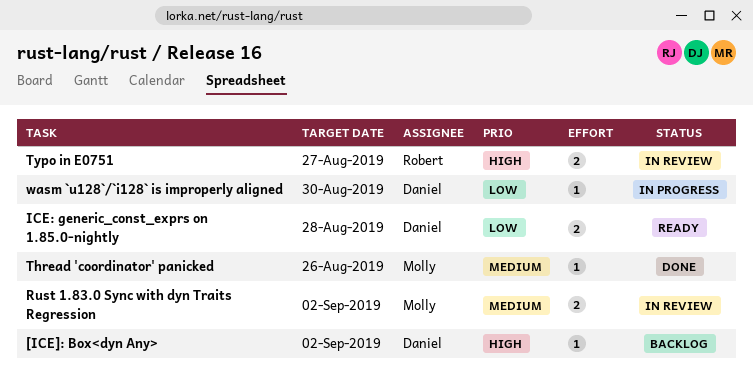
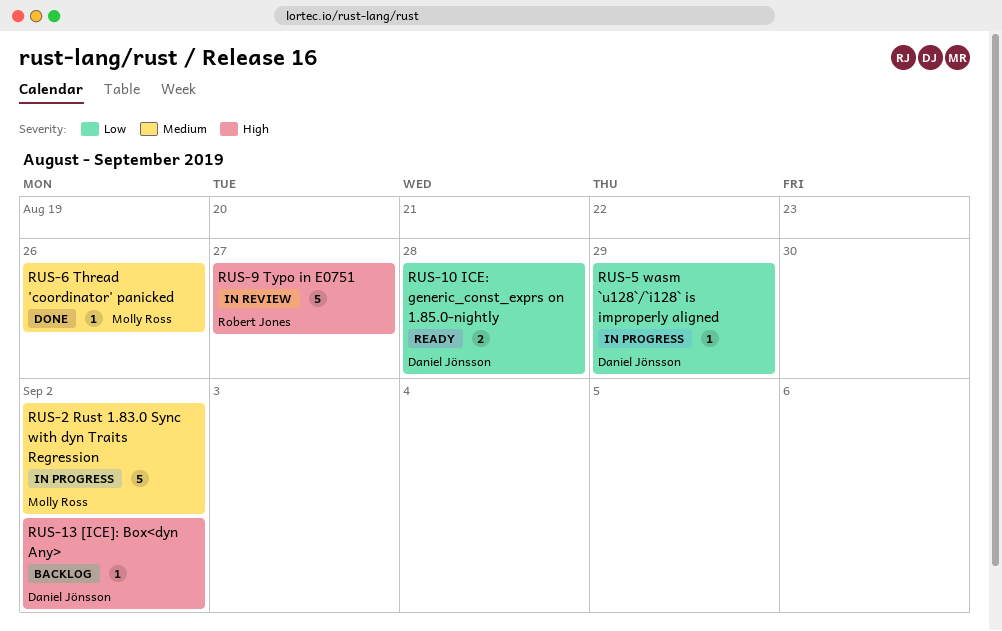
Rust 1.83.0 Sync with dyn Traits Regression, status: In review -> In progress
Rust 1.83.0 Sync with dyn Traits Regression, estimate: 2 -> 5
Typo in E0751, estimate: 2 -> 5
wasm `u128`/`i128` is improperly aligned, due: Aug 30 -> Aug 29

